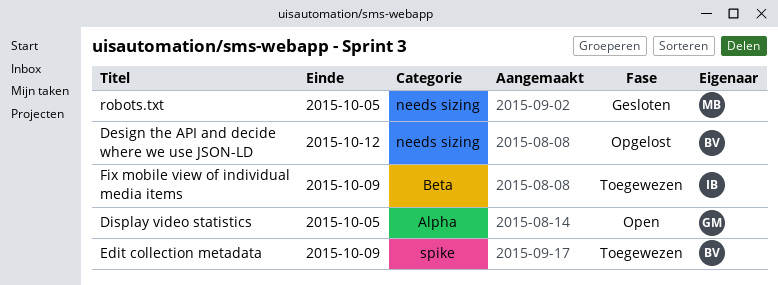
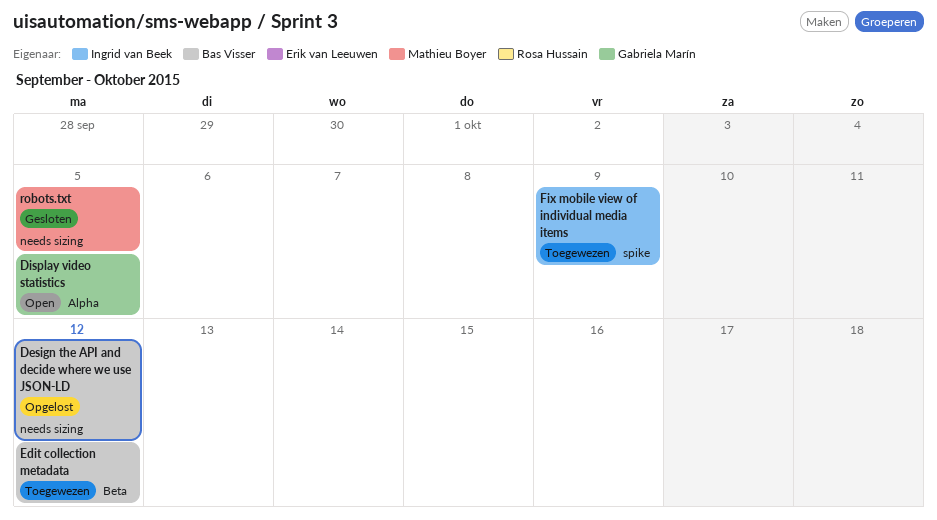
Edit collection metadata, label: spike -> Beta
Edit collection metadata, due: Oct 9 -> Oct 12
Fix mobile view of individual media items, label: Beta -> spike

